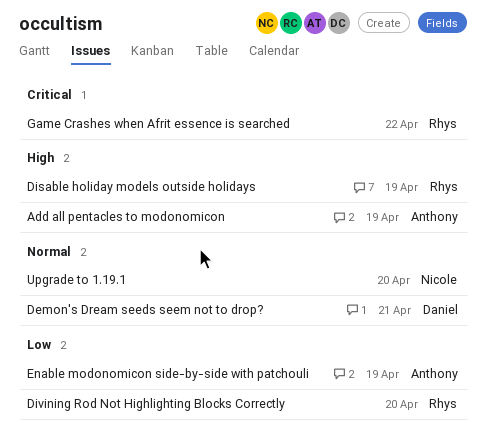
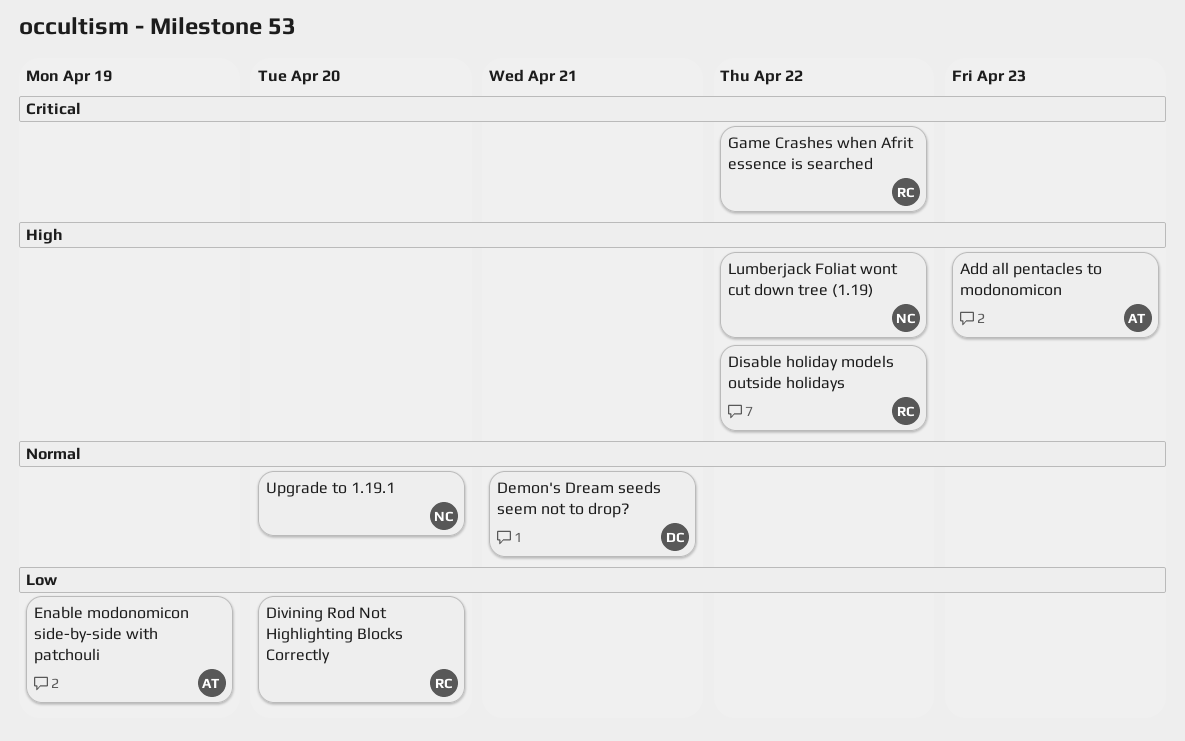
Add all pentacles to modonomicon, due: Apr 19 -> Apr 23
Disable holiday models outside holidays, due: Apr 19 -> Apr 22
Lumberjack Foliat wont cut down tree (1.19): none -> present

